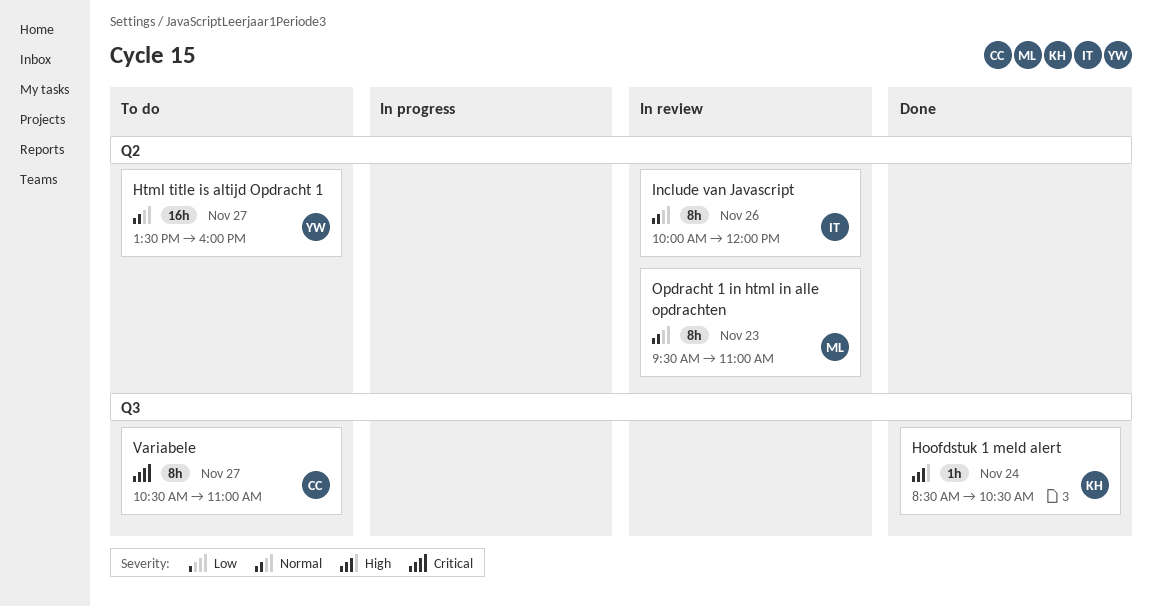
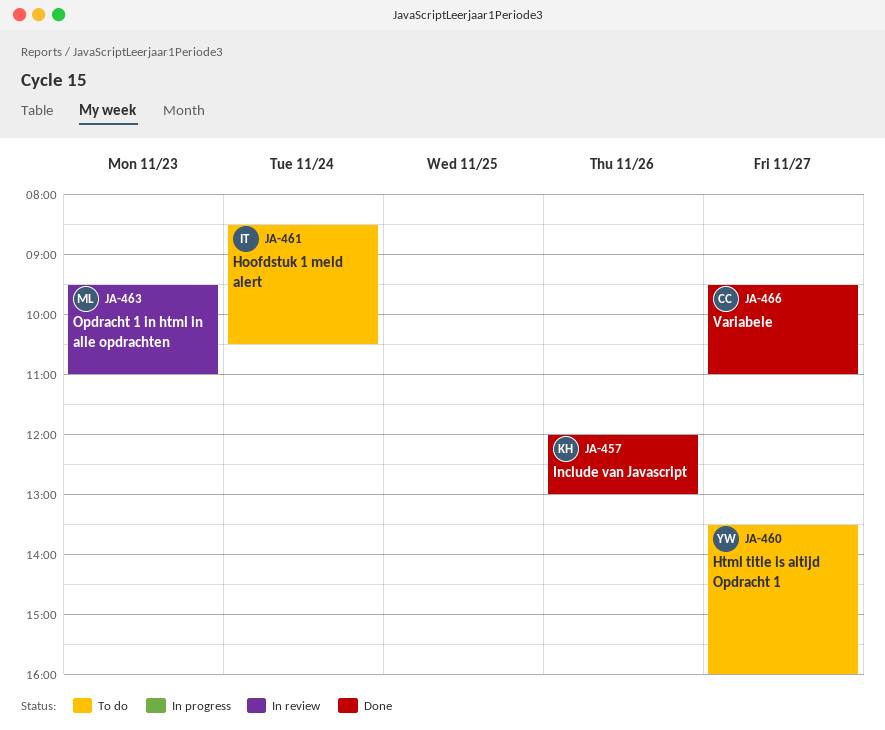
Hoofdstuk 1 meld alert, status: Done -> To do
Hoofdstuk 1 meld alert, owner: KH -> IT
Include van Javascript, status: In review -> Done
Include van Javascript, owner: IT -> KH
Include van Javascript, begins: 10:00 -> 12:00
Include van Javascript, ends: 12:00 -> 13:00
Variabele, status: To do -> Done
Variabele, begins: 10:30 -> 09:30

